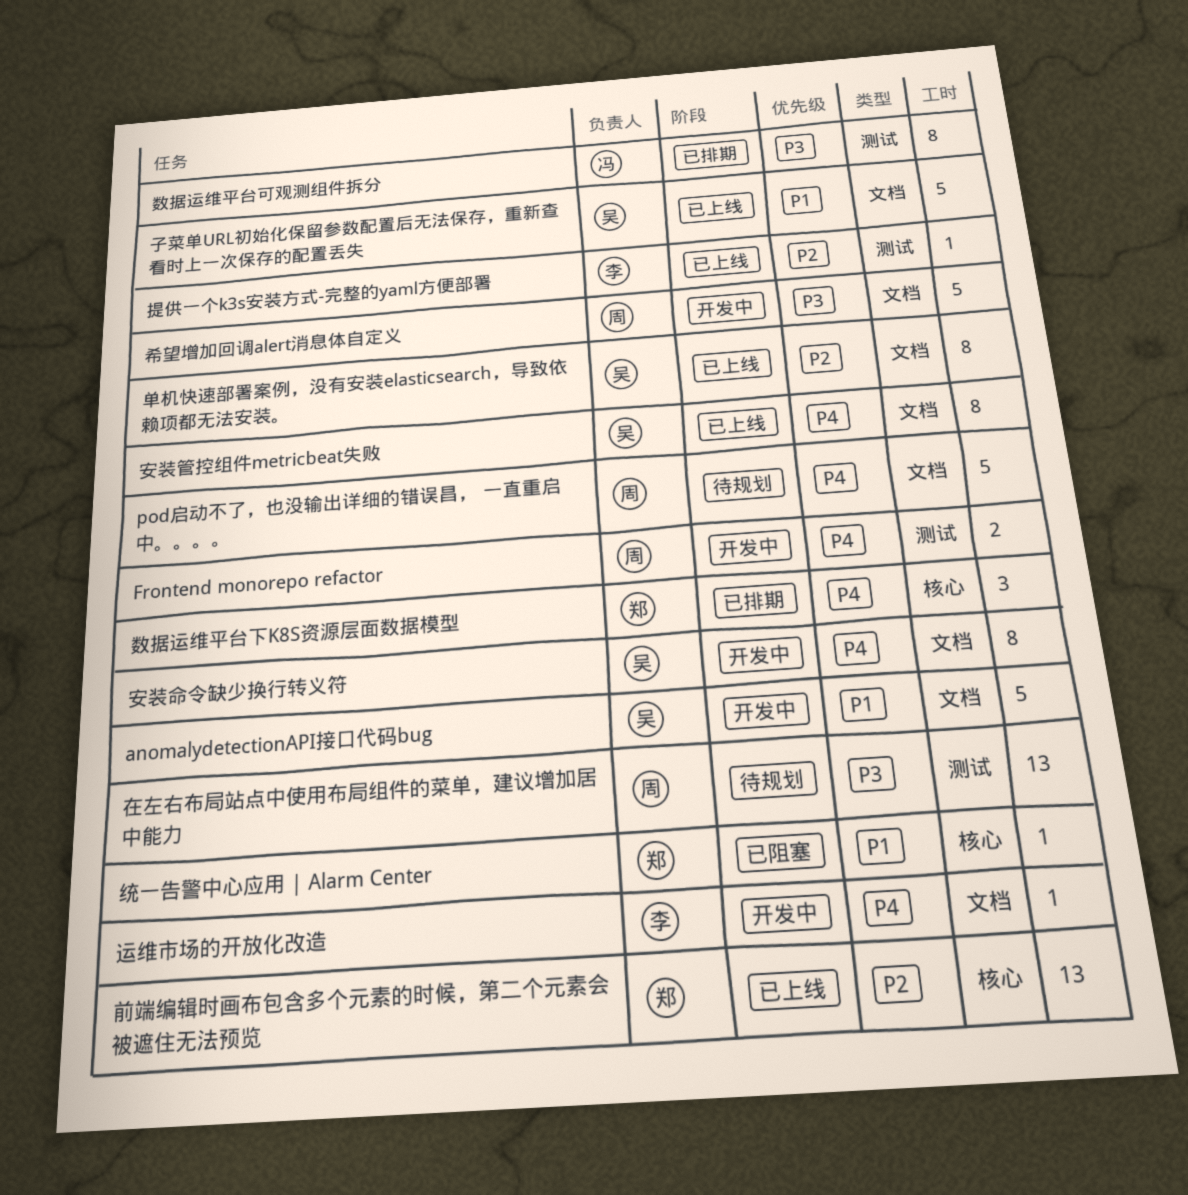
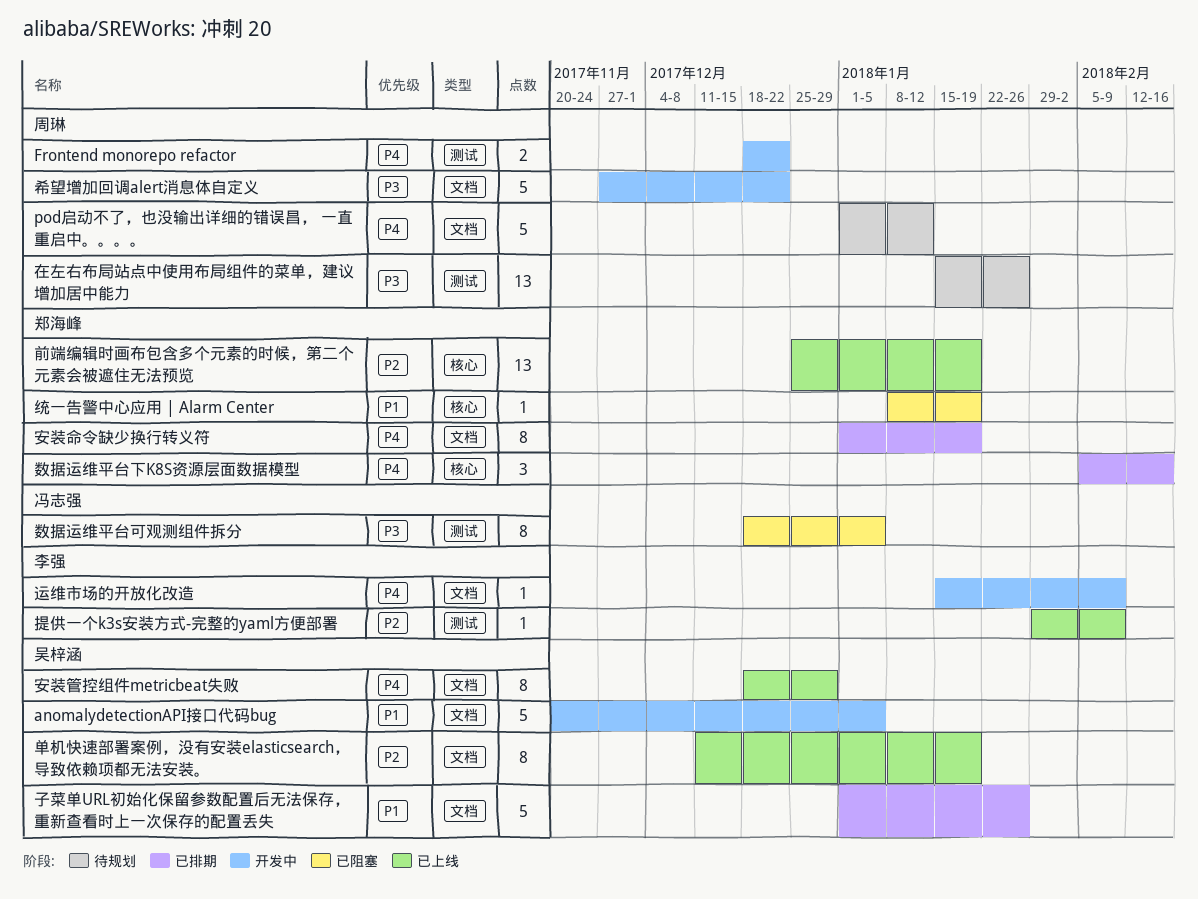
子菜单URL初始化保留参数配置后无法保存，重新查看时上一次保存的配置丢失, status: 已上线 -> 已排期
安装命令缺少换行转义符, status: 开发中 -> 已排期
安装命令缺少换行转义符, owner: 吴梓涵 -> 郑海峰
数据运维平台可观测组件拆分, status: 已排期 -> 已阻塞

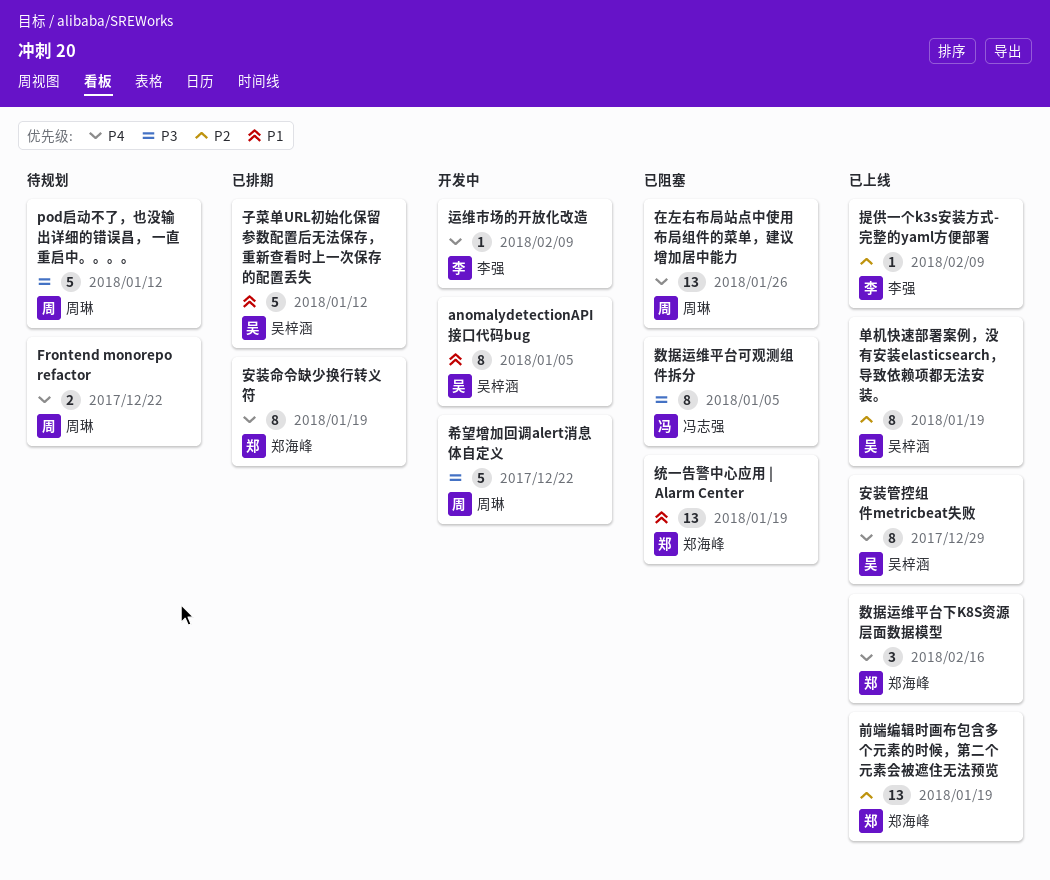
anomalydetectionAPI接口代码bug, estimate: 5 -> 8
Frontend monorepo refactor, status: 开发中 -> 待规划
pod启动不了，也没输出详细的错误昌， 一直重启中。。。。, priority: P4 -> P3
在左右布局站点中使用布局组件的菜单，建议增加居中能力, status: 待规划 -> 已阻塞
在左右布局站点中使用布局组件的菜单，建议增加居中能力, priority: P3 -> P4
子菜单URL初始化保留参数配置后无法保存，重新查看时上一次保存的配置丢失, due: Jan 26 -> Jan 12
数据运维平台下K8S资源层面数据模型, status: 已排期 -> 已上线
统一告警中心应用 | Alarm Center, estimate: 1 -> 13

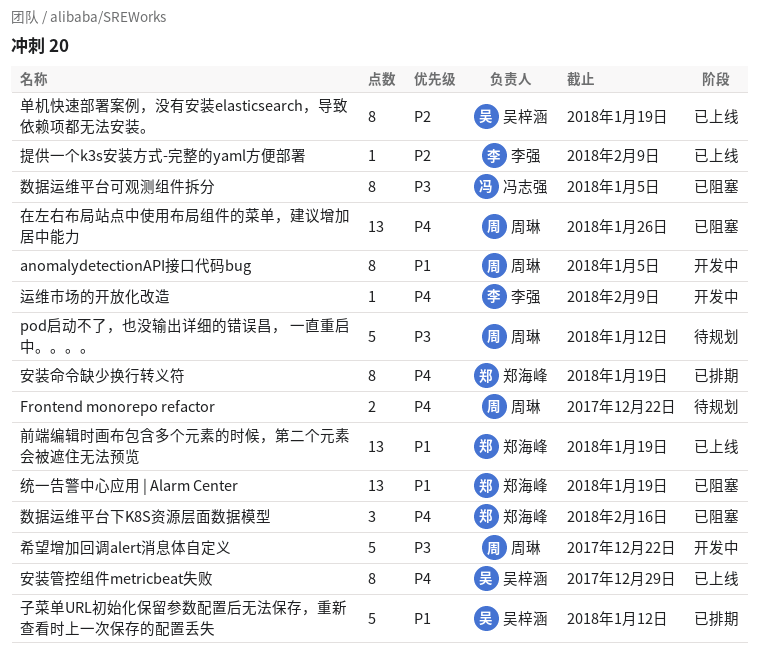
anomalydetectionAPI接口代码bug, owner: 吴梓涵 -> 周琳
前端编辑时画布包含多个元素的时候，第二个元素会被遮住无法预览, priority: P2 -> P1
数据运维平台下K8S资源层面数据模型, status: 已上线 -> 已阻塞

